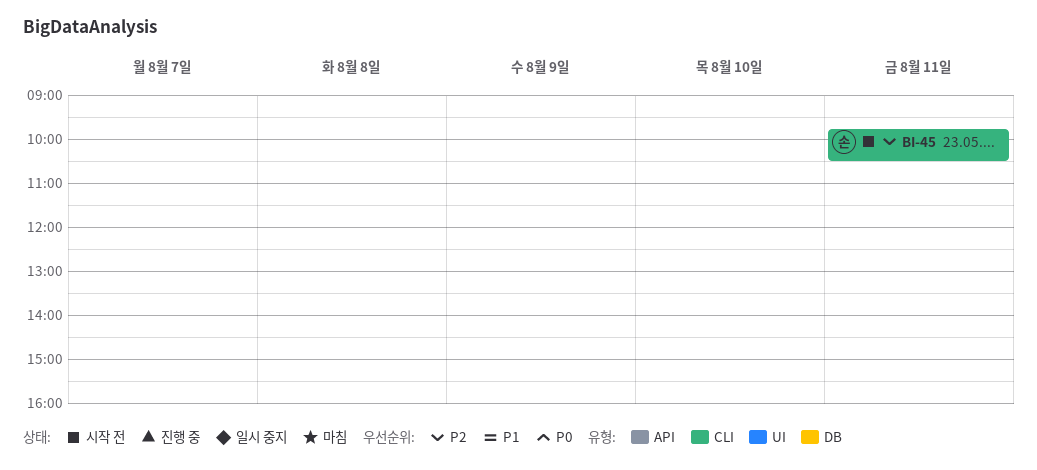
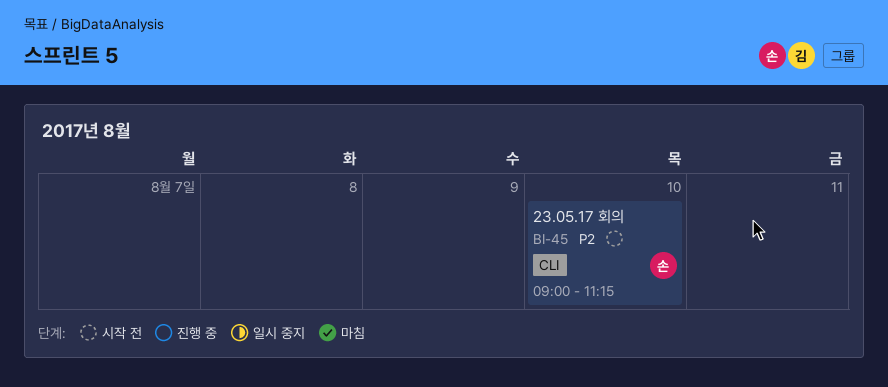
BI-45, day: Aug 11 -> Aug 10
BI-45, begins: 09:45 -> 09:00
BI-45, ends: 10:30 -> 11:15

